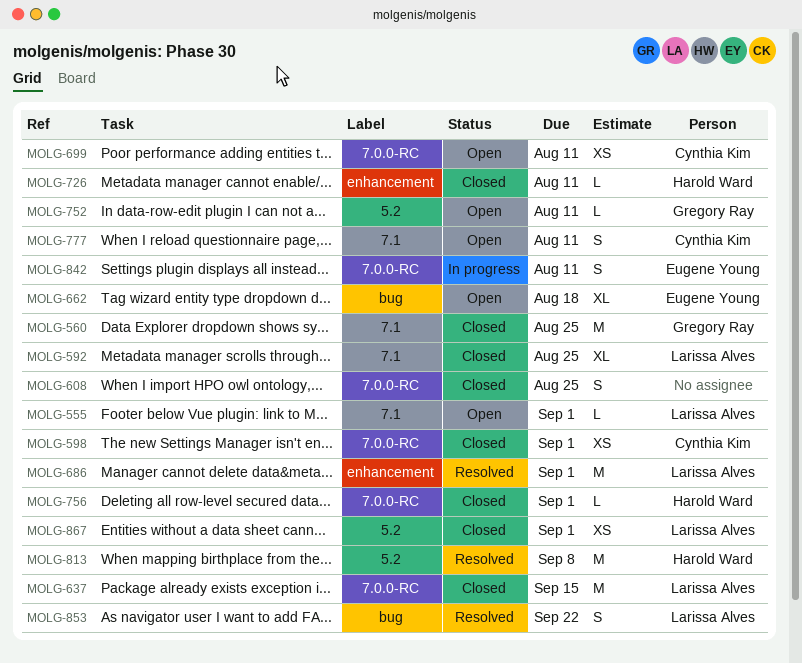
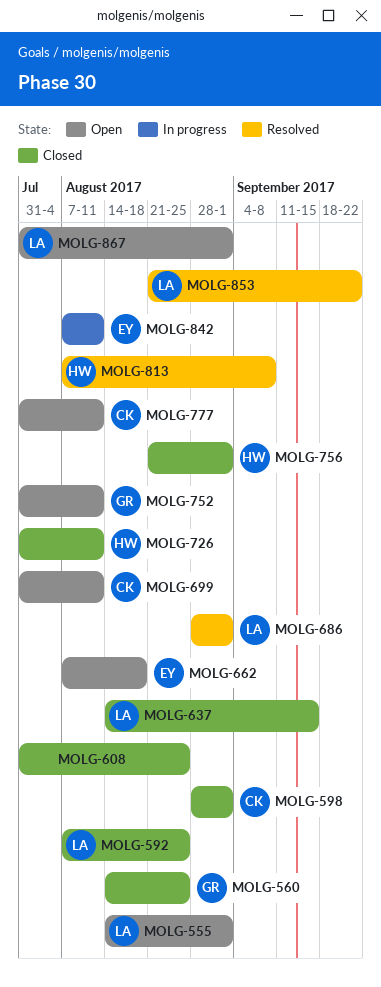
MOLG-867, status: Closed -> Open

